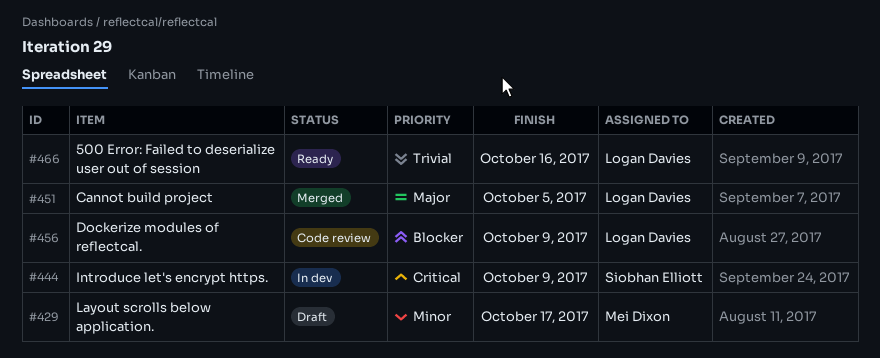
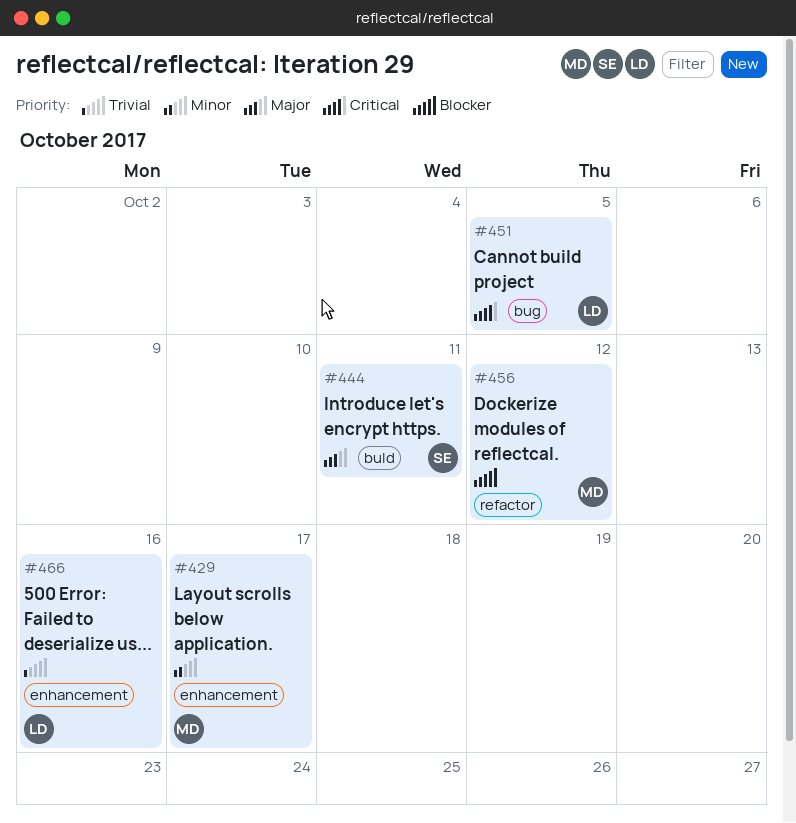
#444, priority: Critical -> Major
#444, due: Oct 9 -> Oct 11
#451, priority: Major -> Critical
#456, owner: Logan Davies -> Mei Dixon
#456, due: Oct 9 -> Oct 12

